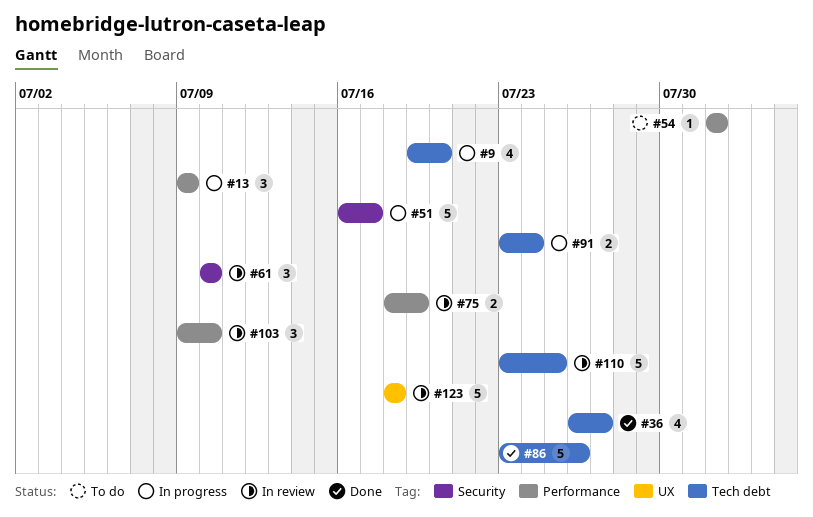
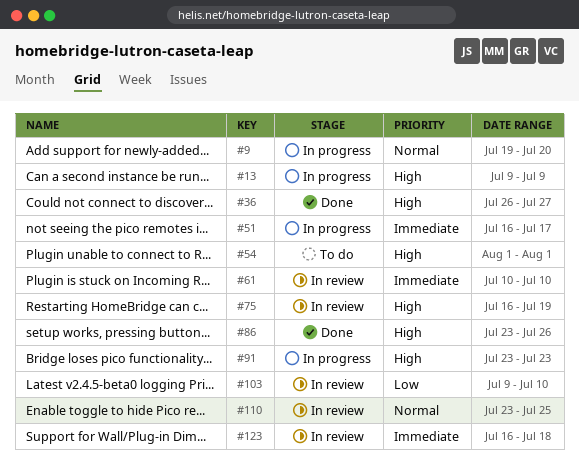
#75, start: Jul 18 -> Jul 16
#91, due: Jul 24 -> Jul 23
#123, start: Jul 18 -> Jul 16

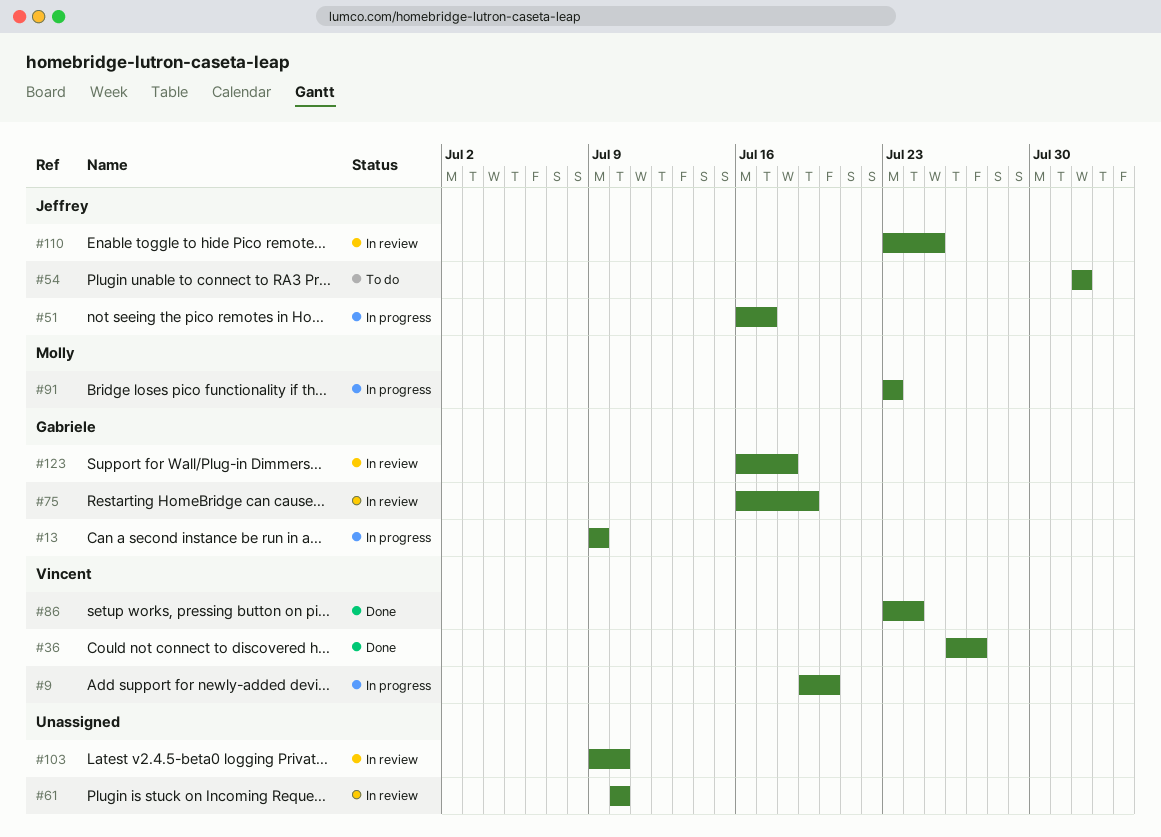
#86, due: Jul 26 -> Jul 24

